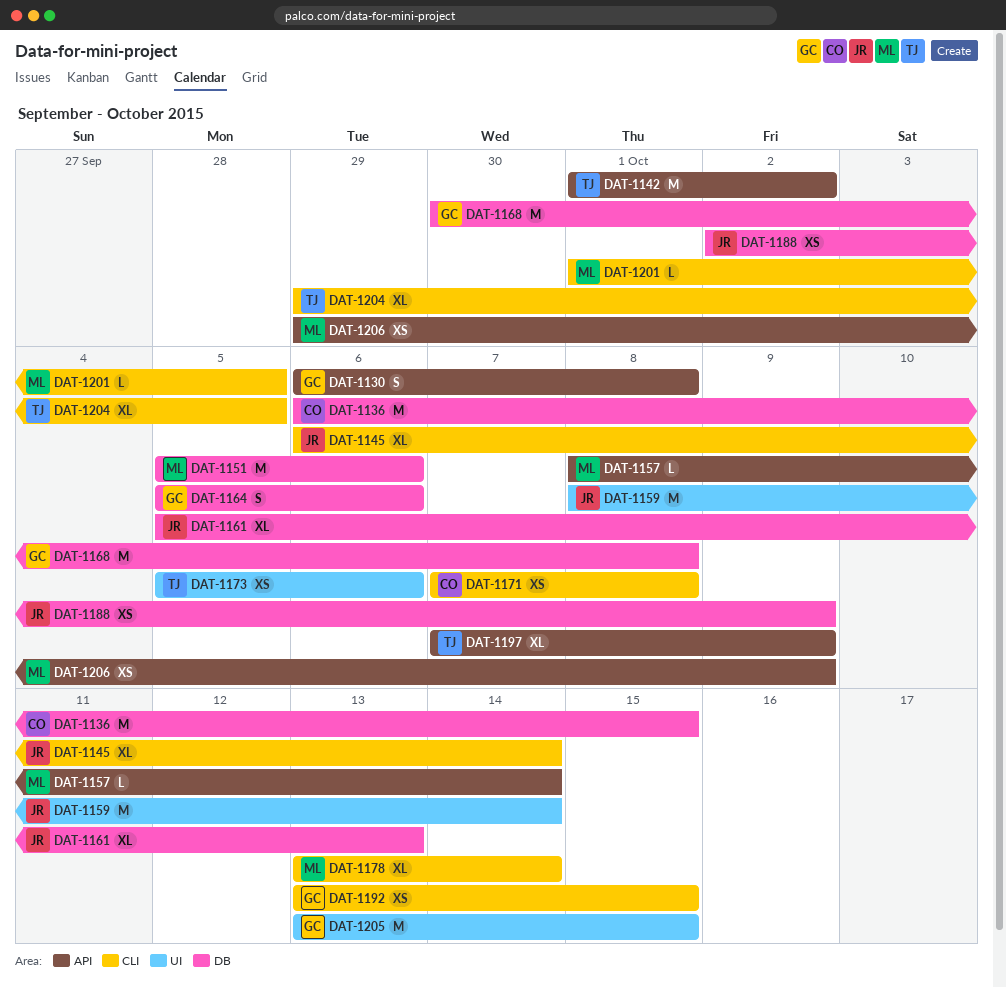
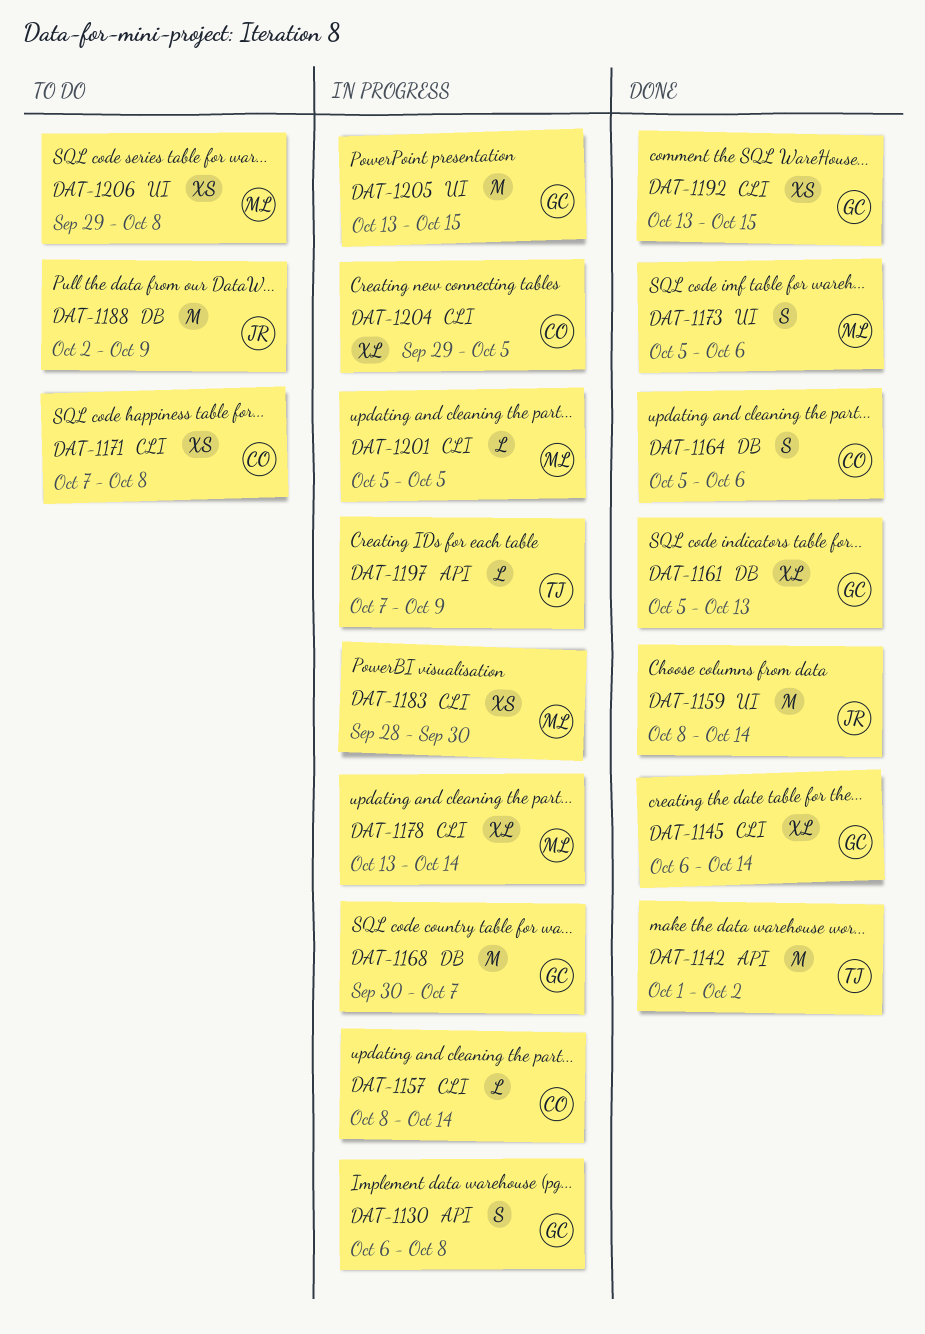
DAT-1136: present -> none
DAT-1145, owner: JR -> GC
DAT-1151: present -> none
DAT-1157, owner: ML -> CO
DAT-1157, label: API -> CLI
DAT-1161, owner: JR -> GC
DAT-1164, owner: GC -> CO
DAT-1168, due: Oct 8 -> Oct 7
DAT-1173, owner: TJ -> ML
DAT-1173, estimate: XS -> S
DAT-1183: none -> present
DAT-1188, estimate: XS -> M
DAT-1197, estimate: XL -> L
DAT-1201, start: Oct 1 -> Oct 5
DAT-1204, owner: TJ -> CO
DAT-1206, label: API -> UI
DAT-1206, due: Oct 9 -> Oct 8

